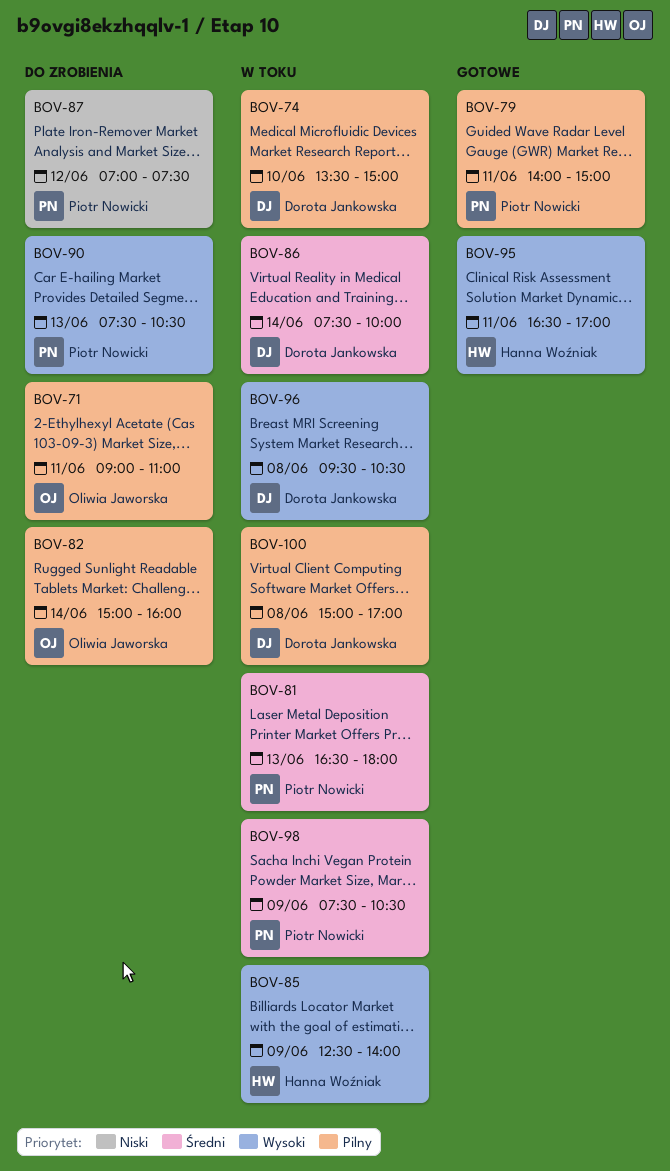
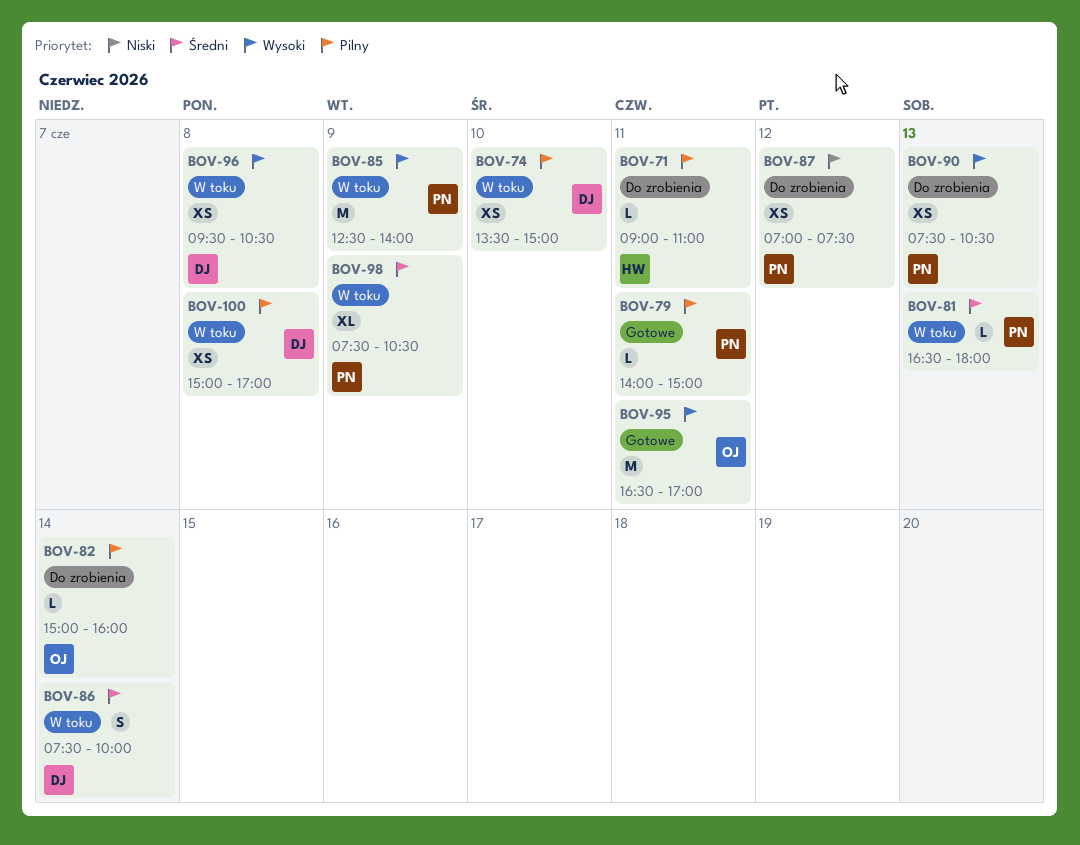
BOV-71, owner: Oliwia Jaworska -> Hanna Woźniak
BOV-85, owner: Hanna Woźniak -> Piotr Nowicki
BOV-95, owner: Hanna Woźniak -> Oliwia Jaworska

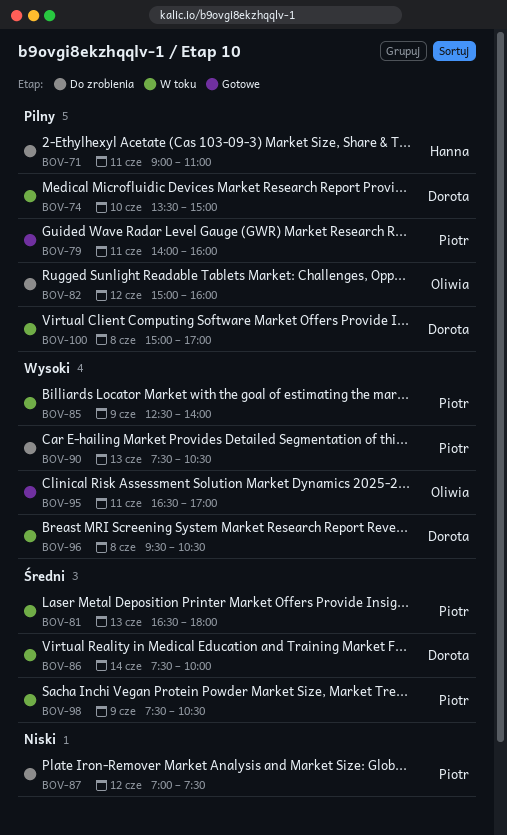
BOV-79, ends: 15:00 -> 16:00
BOV-82, day: Jun 14 -> Jun 12

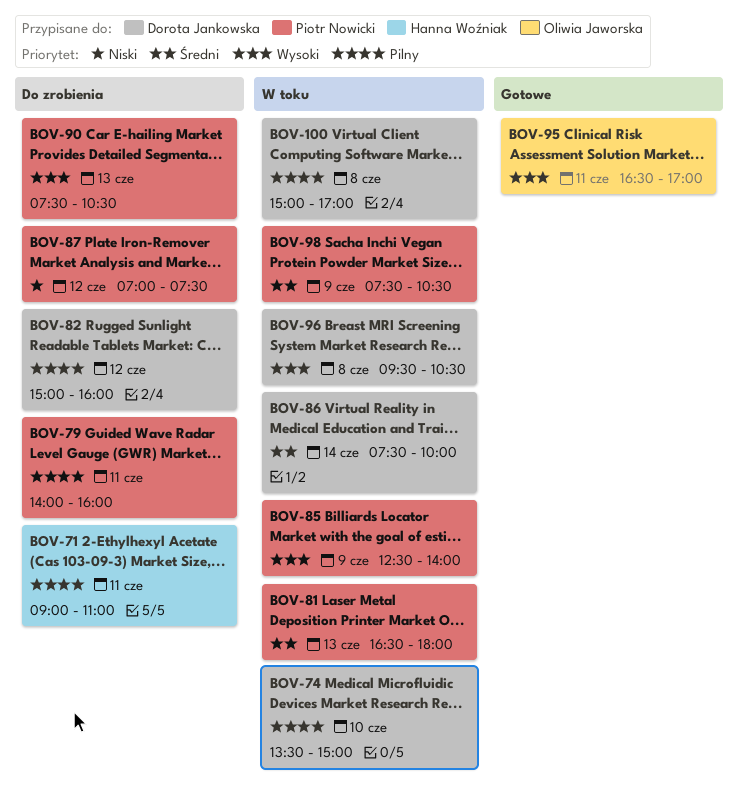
BOV-79, status: Gotowe -> Do zrobienia
BOV-82, owner: Oliwia Jaworska -> Dorota Jankowska

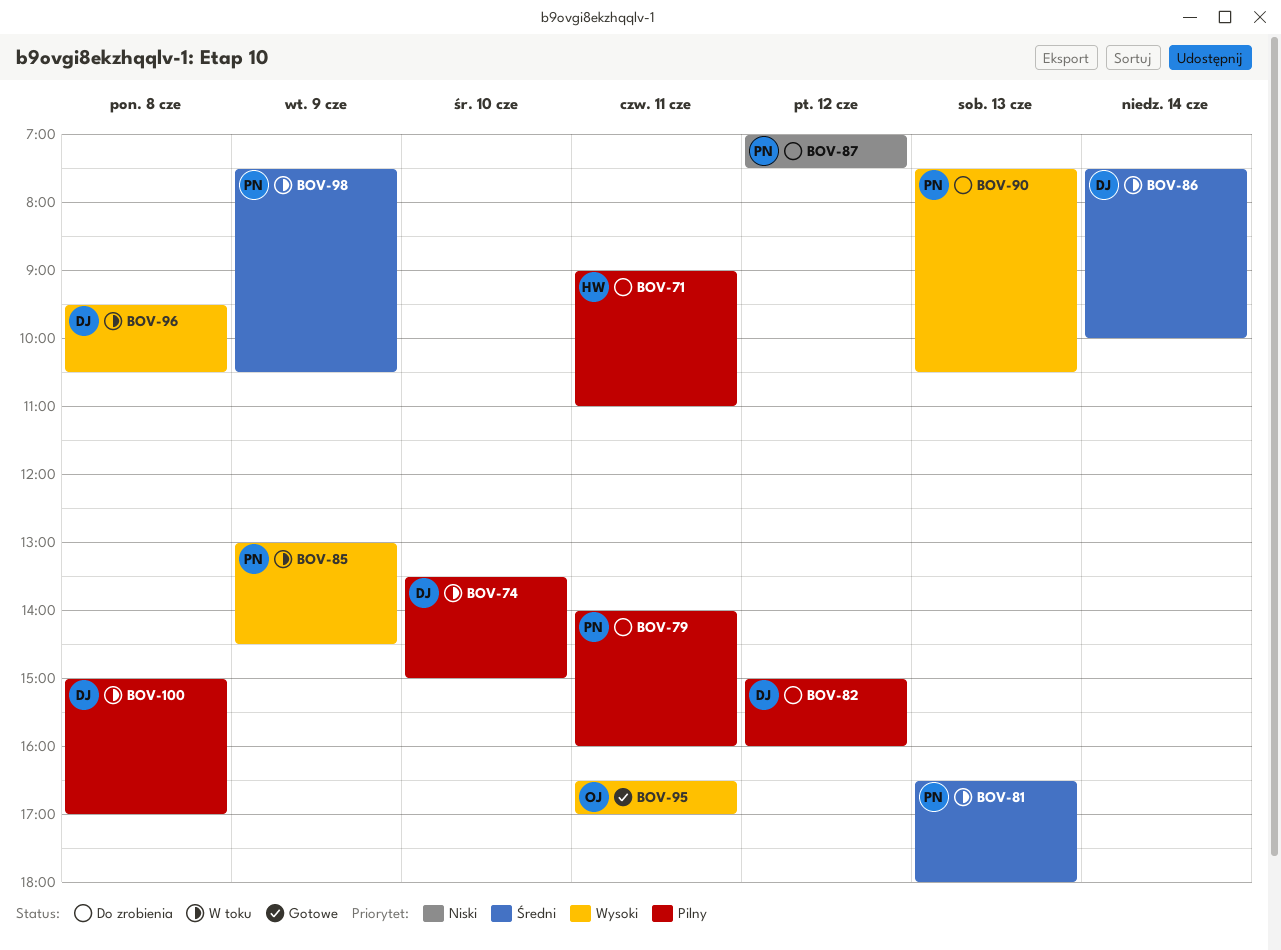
BOV-85, begins: 12:30 -> 13:00
BOV-85, ends: 14:00 -> 14:30

